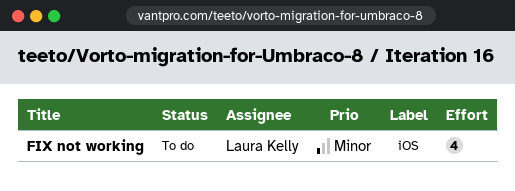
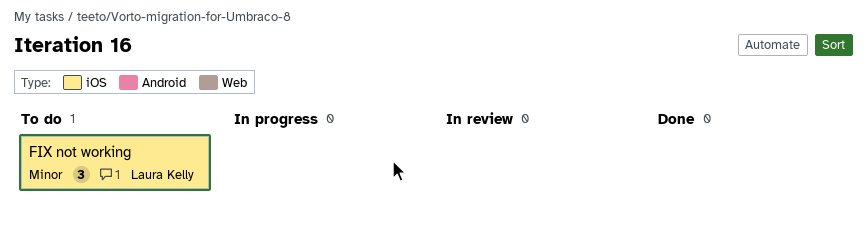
FIX not working, estimate: 4 -> 3

